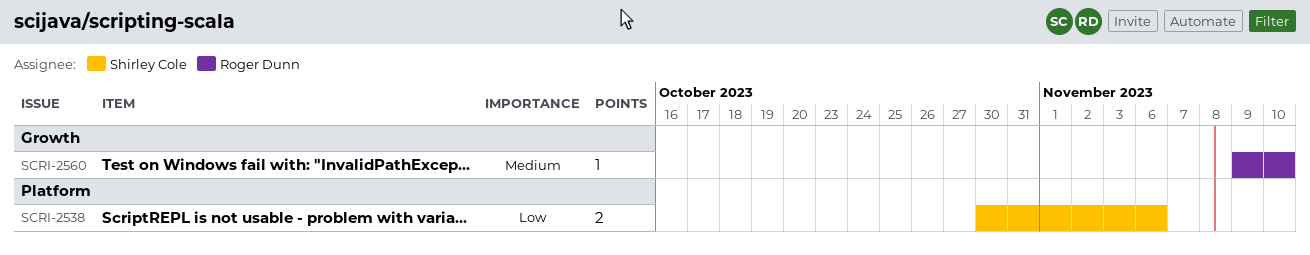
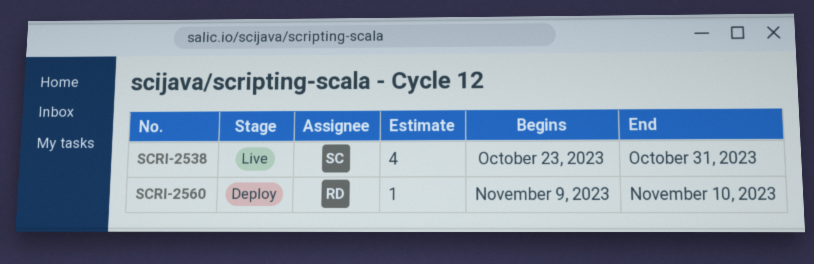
SCRI-2538, estimate: 2 -> 4
SCRI-2538, start: Oct 30 -> Oct 23
SCRI-2538, due: Nov 6 -> Oct 31

